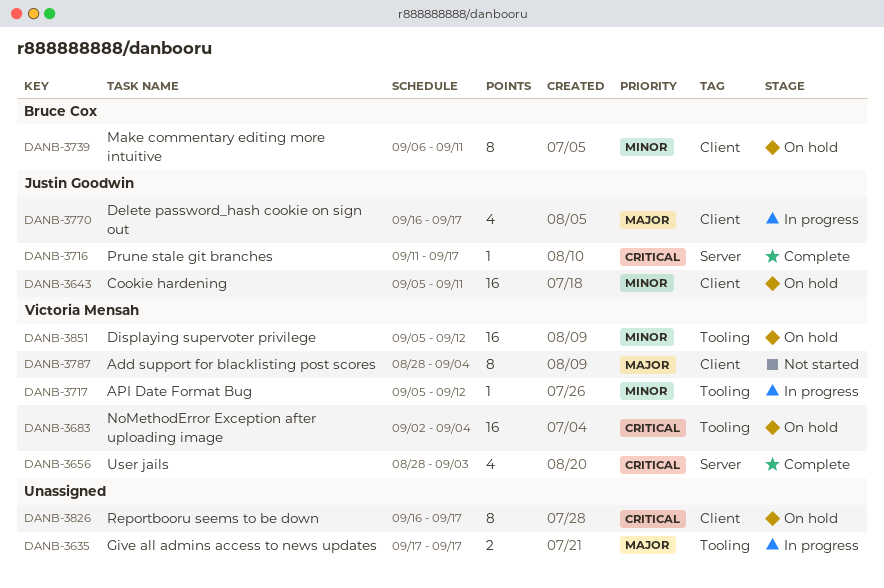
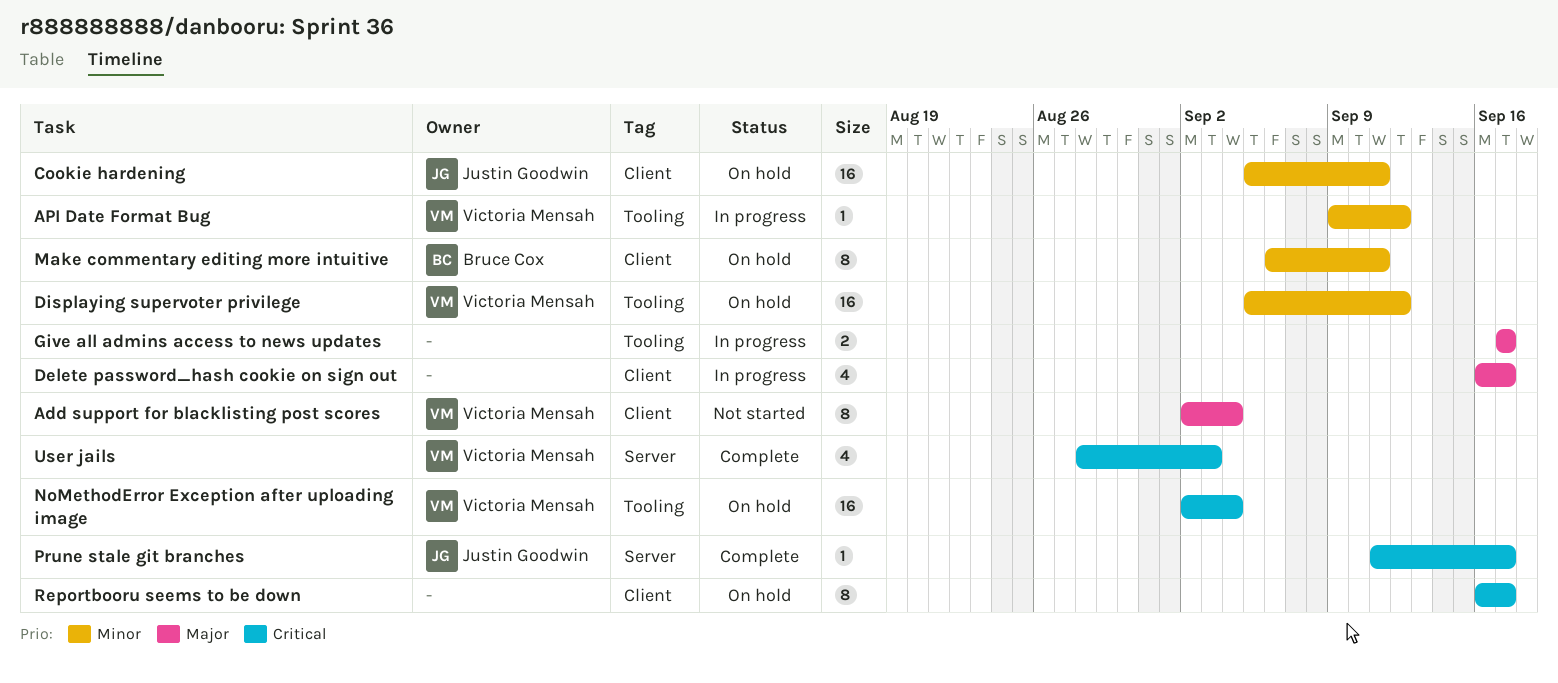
Add support for blacklisting post scores, start: Aug 28 -> Sep 2
API Date Format Bug, start: Sep 5 -> Sep 9
Delete password_hash cookie on sign out, owner: Justin Goodwin -> none

